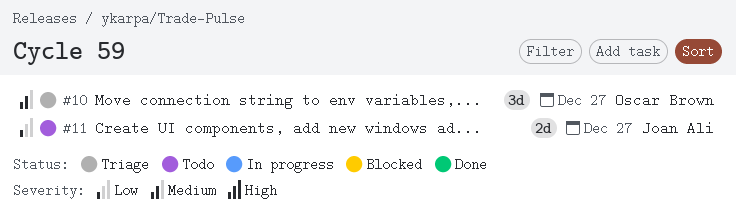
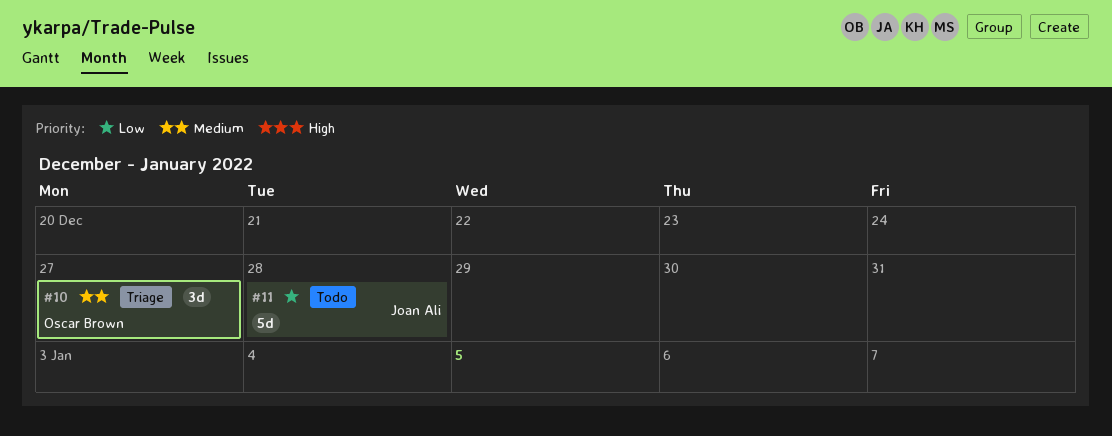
#11, estimate: 2d -> 5d
#11, due: Dec 27 -> Dec 28

